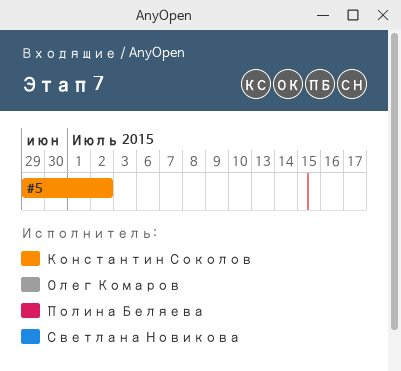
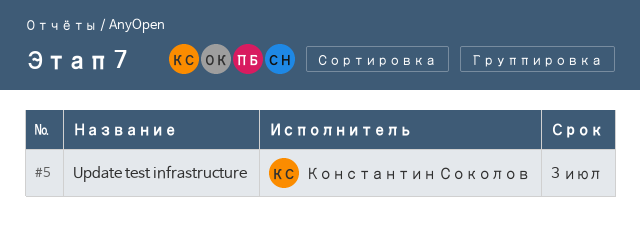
#5, due: Jul 2 -> Jul 3

